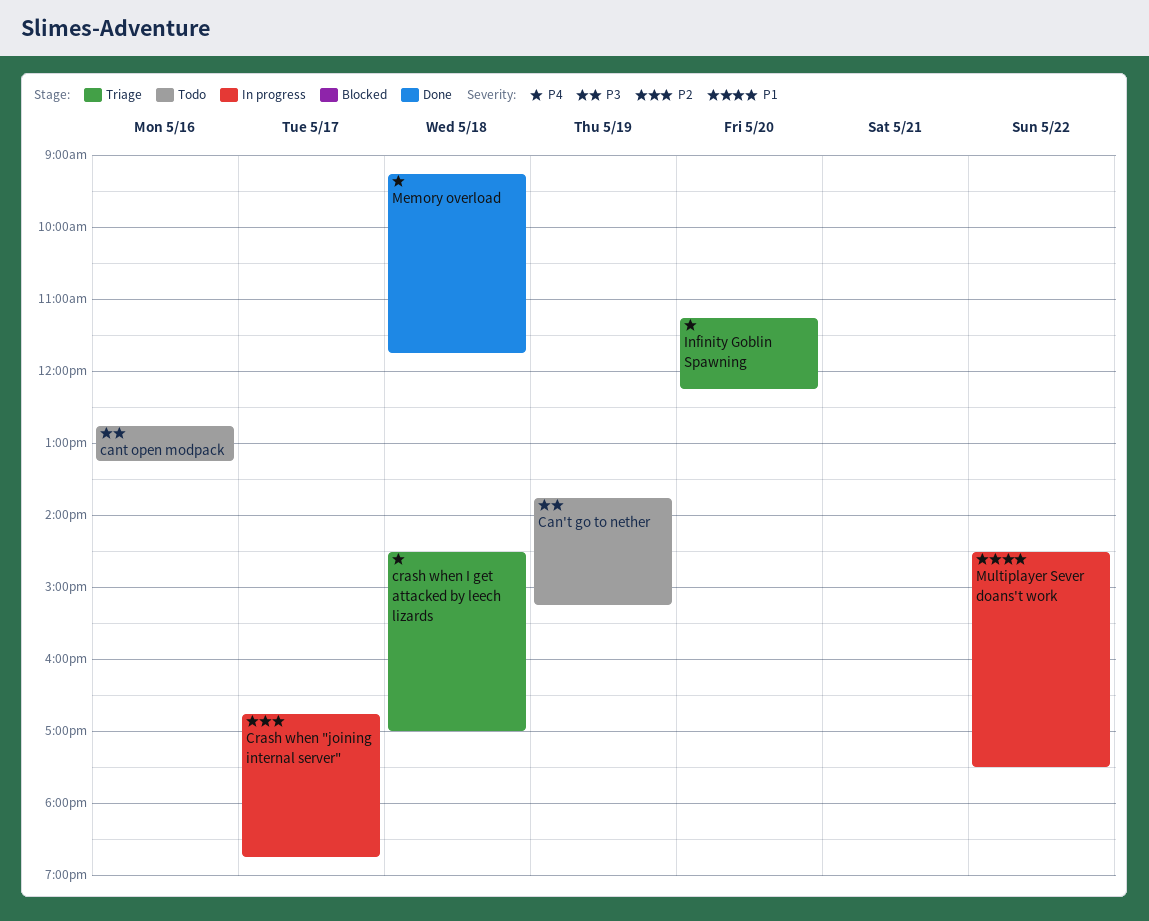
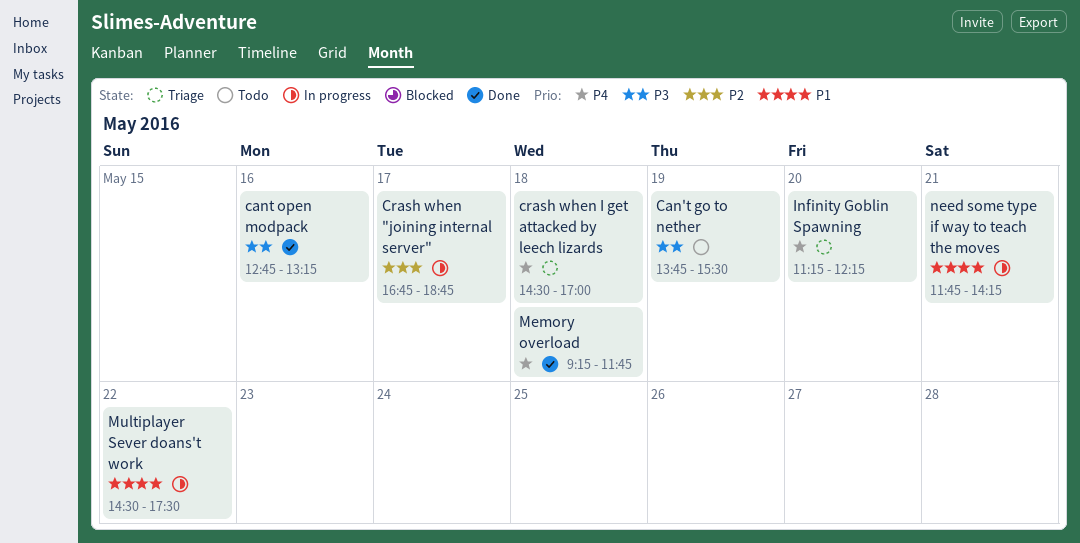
Can't go to nether, ends: 15:15 -> 15:30
cant open modpack, status: Todo -> Done
need some type if way to teach the moves: none -> present

